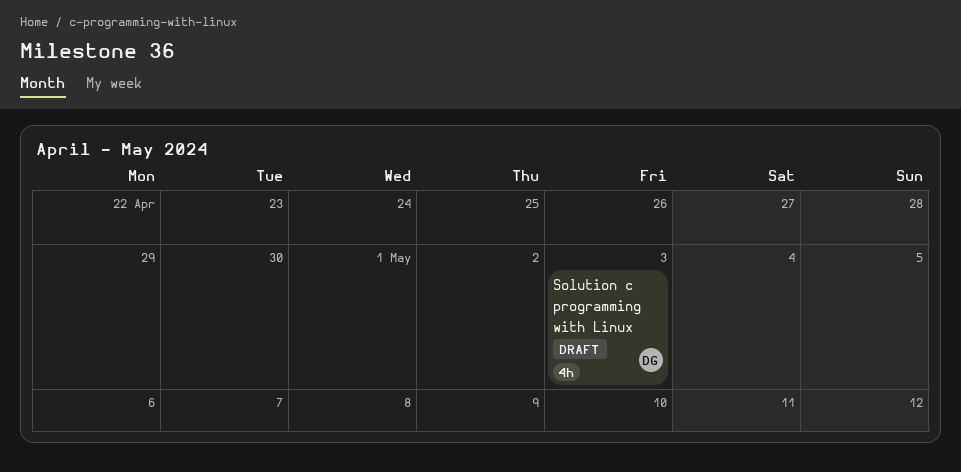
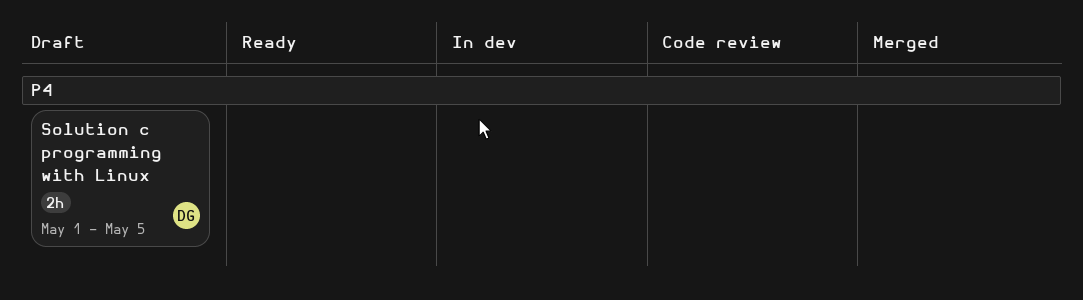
Solution c programming with Linux, estimate: 4h -> 2h
Solution c programming with Linux, due: May 3 -> May 5

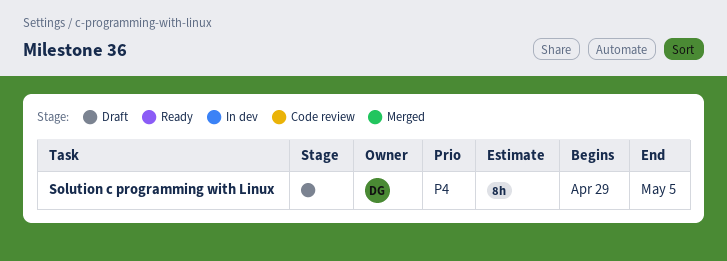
Solution c programming with Linux, estimate: 2h -> 8h
Solution c programming with Linux, start: May 1 -> Apr 29

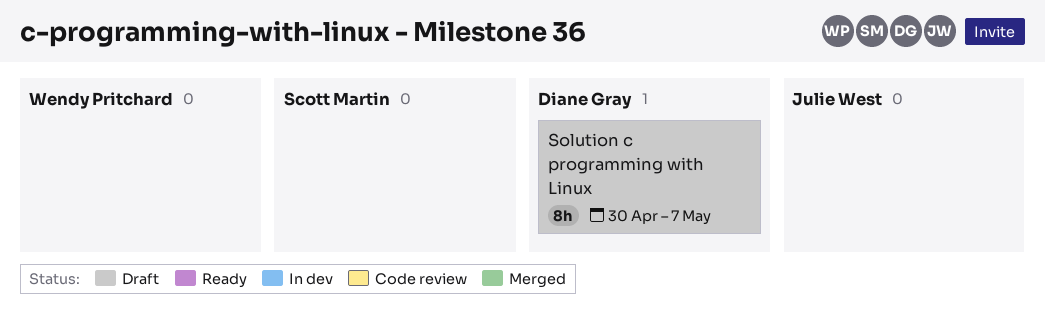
Solution c programming with Linux, start: Apr 29 -> Apr 30
Solution c programming with Linux, due: May 5 -> May 7

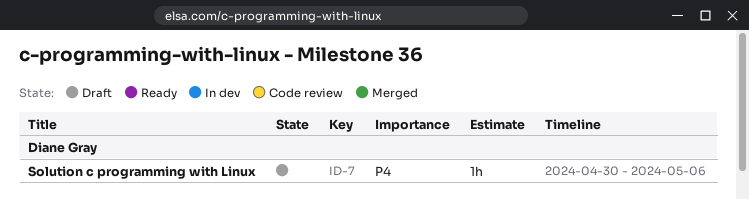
Solution c programming with Linux, estimate: 8h -> 1h
Solution c programming with Linux, due: May 7 -> May 6

